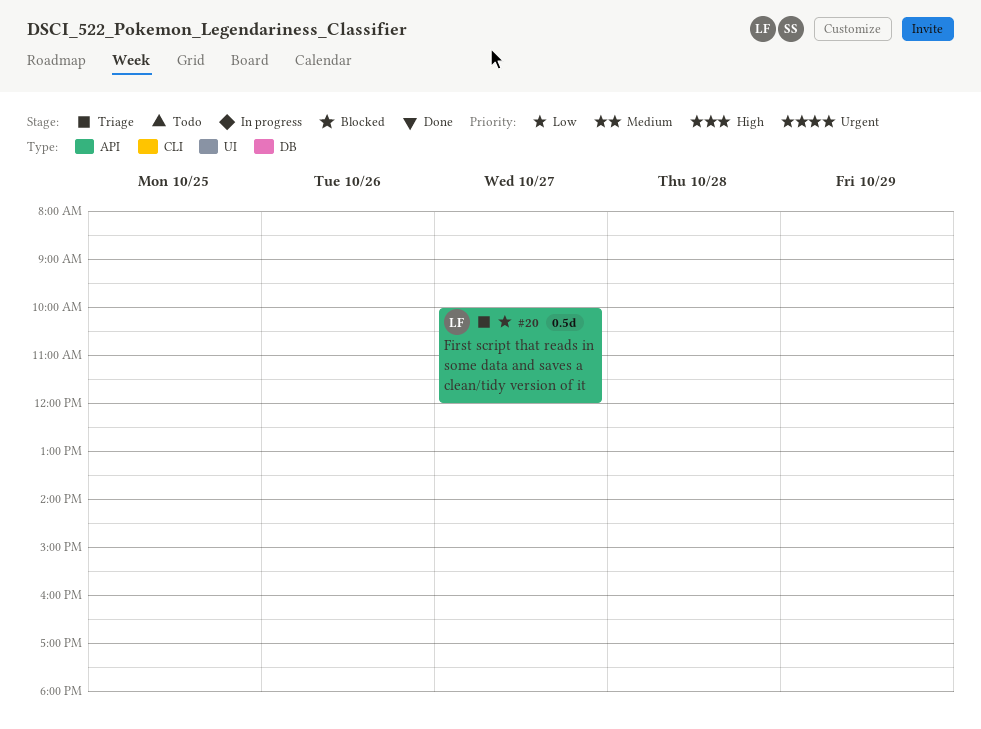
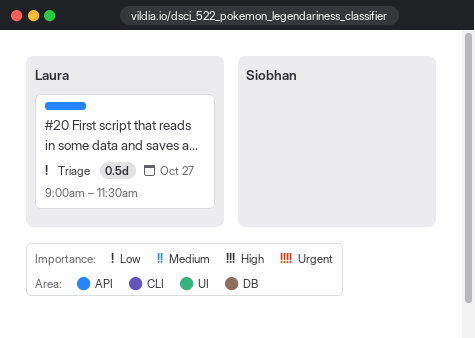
#20, begins: 10:00 -> 09:00
#20, ends: 12:00 -> 11:30

